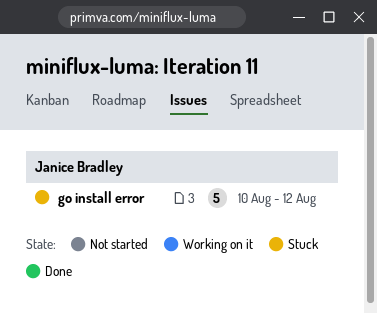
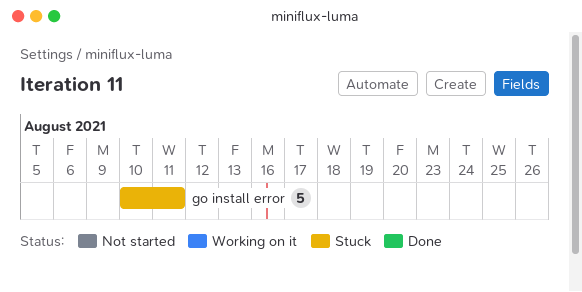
go install error, due: Aug 12 -> Aug 11

